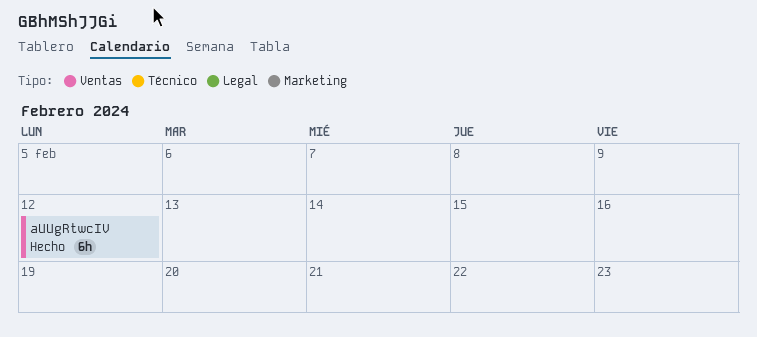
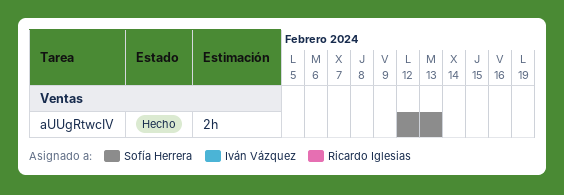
aUUgRtwcIV, estimate: 6h -> 2h
aUUgRtwcIV, due: Feb 12 -> Feb 13

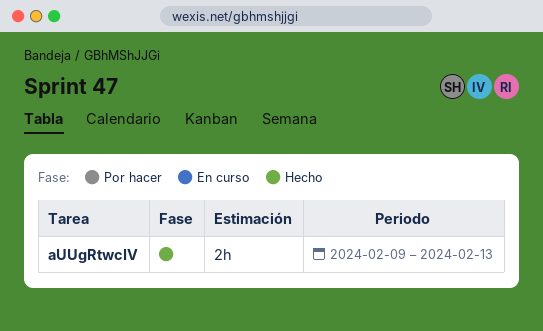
aUUgRtwcIV, start: Feb 12 -> Feb 9

